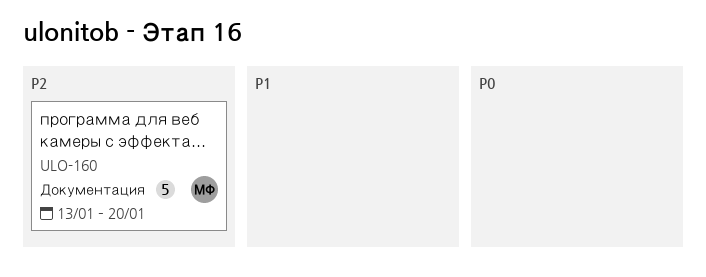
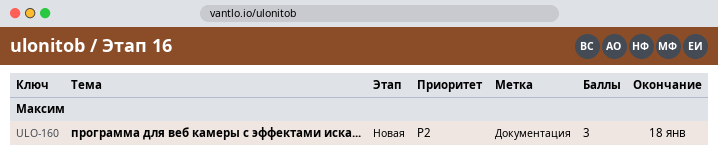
ULO-160, estimate: 5 -> 3
ULO-160, due: Jan 20 -> Jan 18

